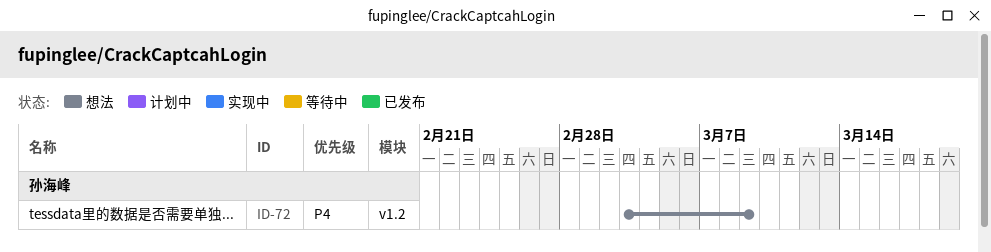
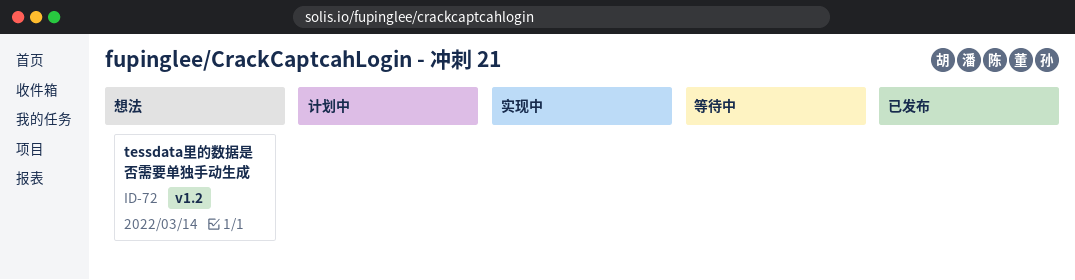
ID-72, due: Mar 9 -> Mar 14

